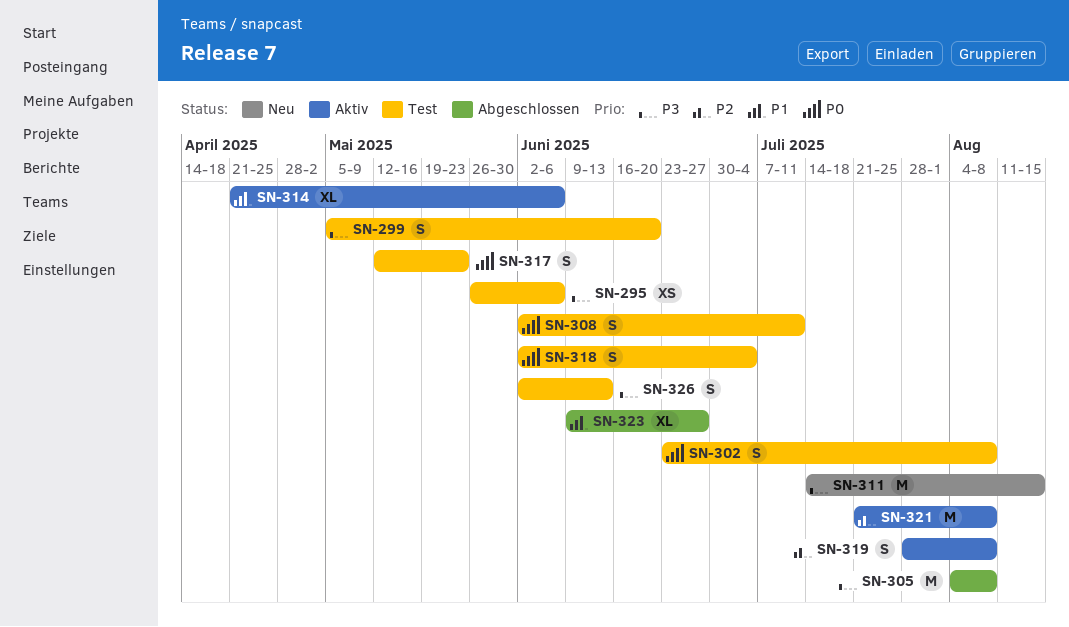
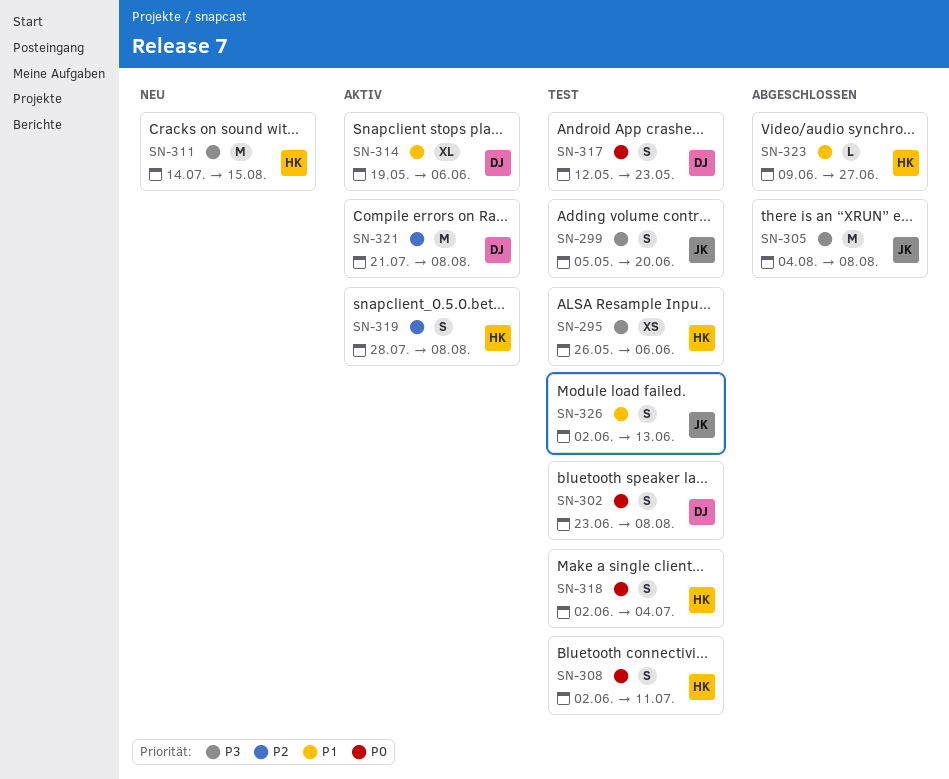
SN-314, start: Apr 21 -> May 19
SN-323, estimate: XL -> L
SN-326, priority: P3 -> P1

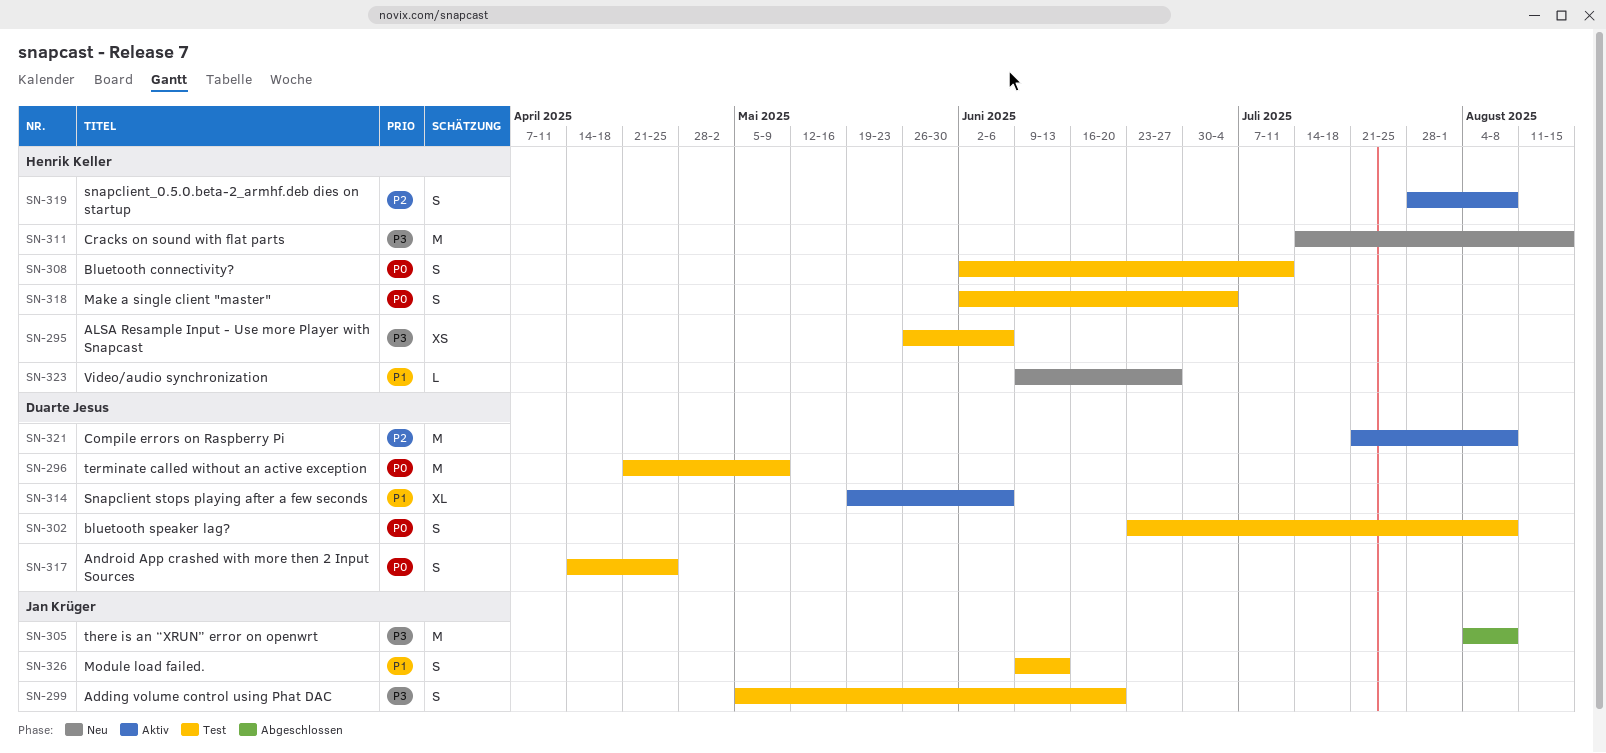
SN-296: none -> present
SN-317, start: May 12 -> Apr 14
SN-317, due: May 23 -> Apr 25
SN-323, status: Abgeschlossen -> Neu
SN-326, start: Jun 2 -> Jun 9

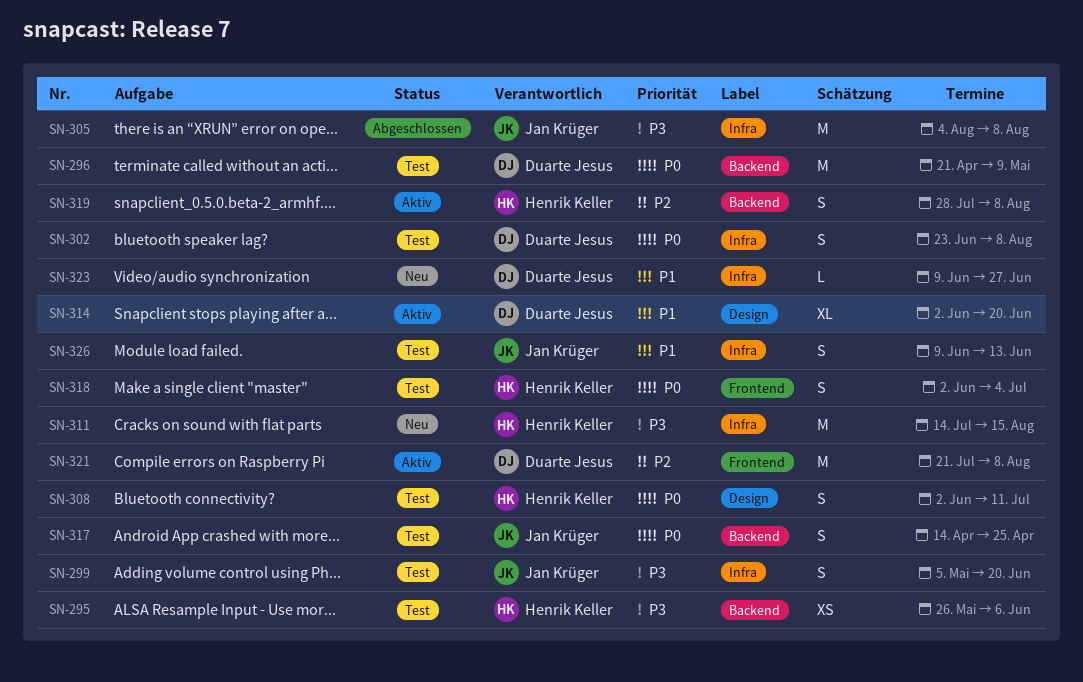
SN-314, start: May 19 -> Jun 2
SN-314, due: Jun 6 -> Jun 20
SN-317, owner: Duarte Jesus -> Jan Krüger
SN-323, owner: Henrik Keller -> Duarte Jesus

